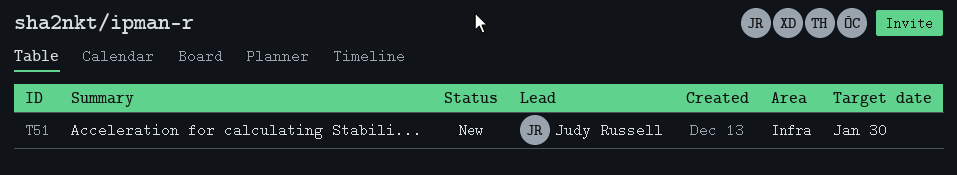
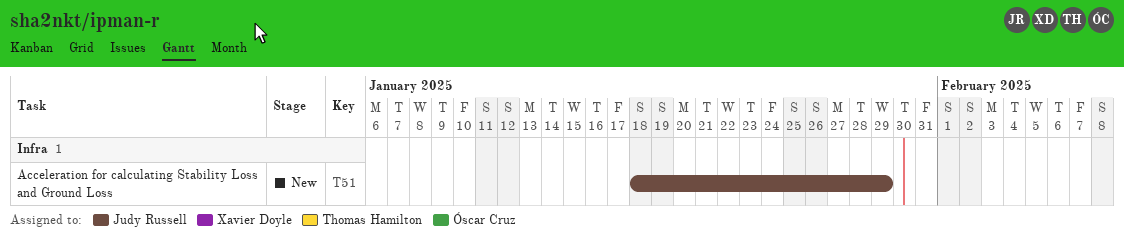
T51, due: Jan 30 -> Jan 29

